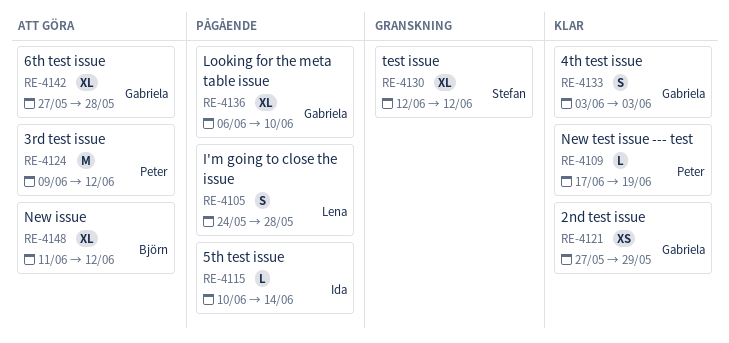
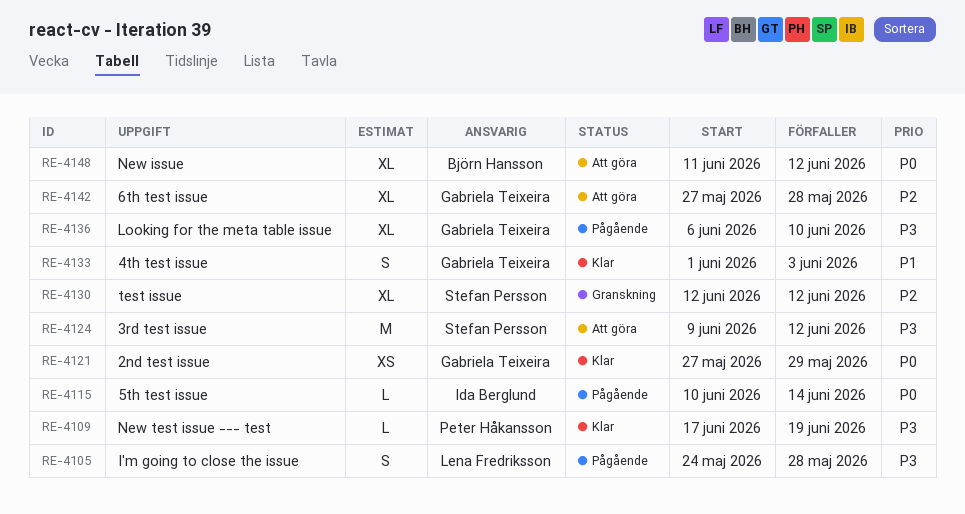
RE-4124, owner: Peter Håkansson -> Stefan Persson
RE-4133, start: Jun 3 -> Jun 1

